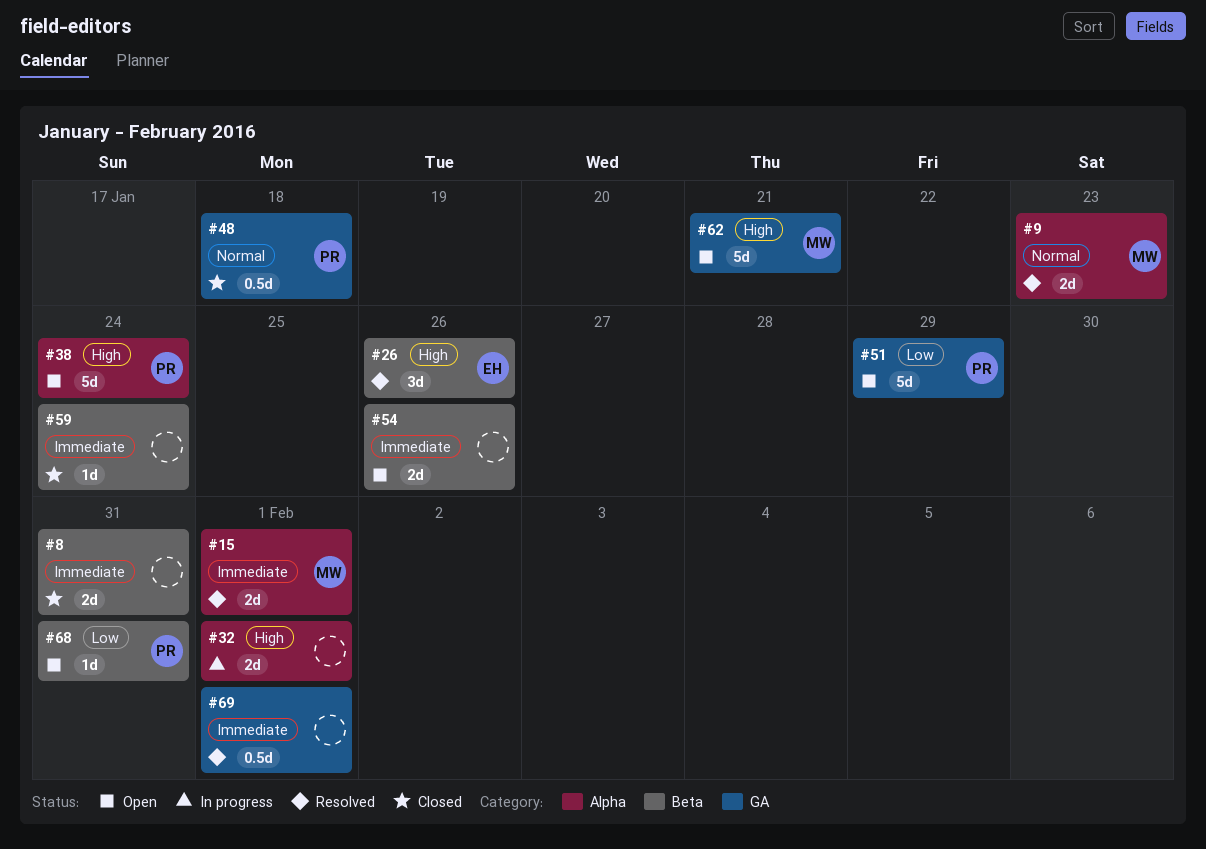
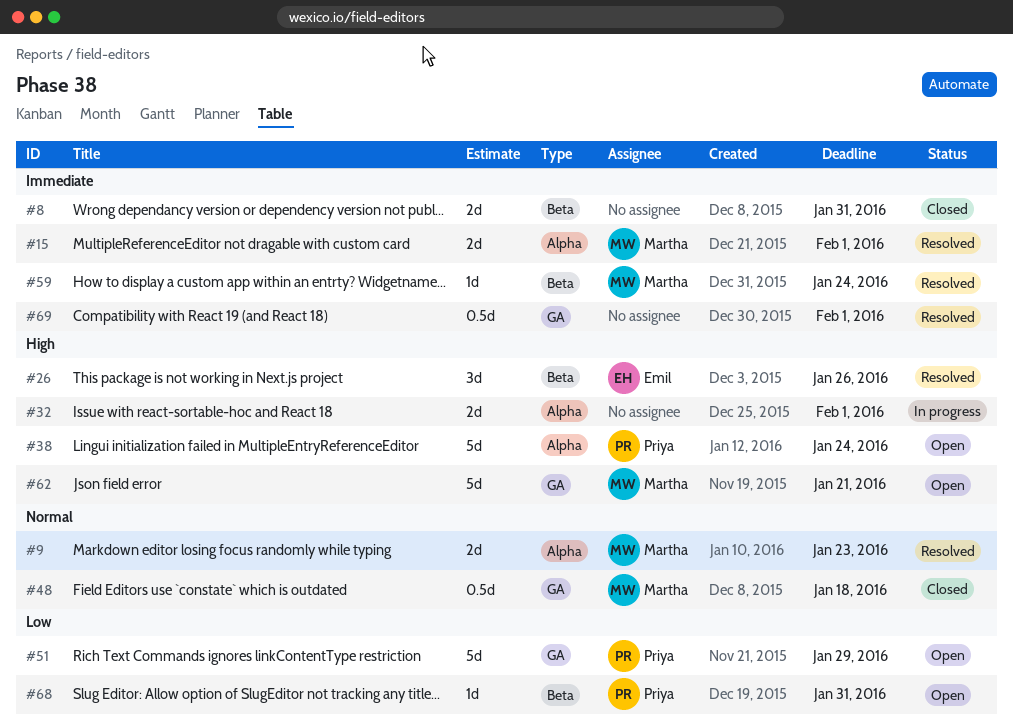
#48, owner: Priya -> Martha
#54: present -> none
#59, status: Closed -> Resolved
#59, owner: none -> Martha

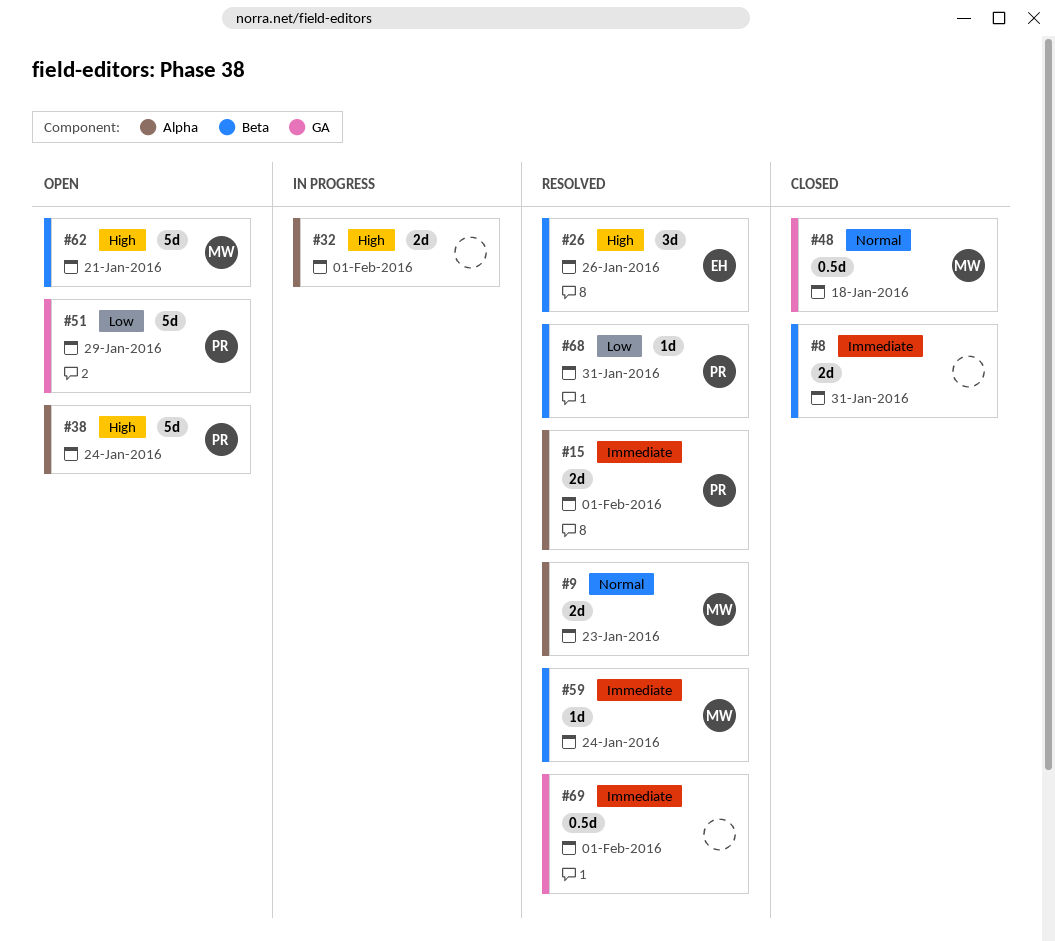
#15, owner: Martha -> Priya
#62, label: GA -> Beta
#68, status: Open -> Resolved

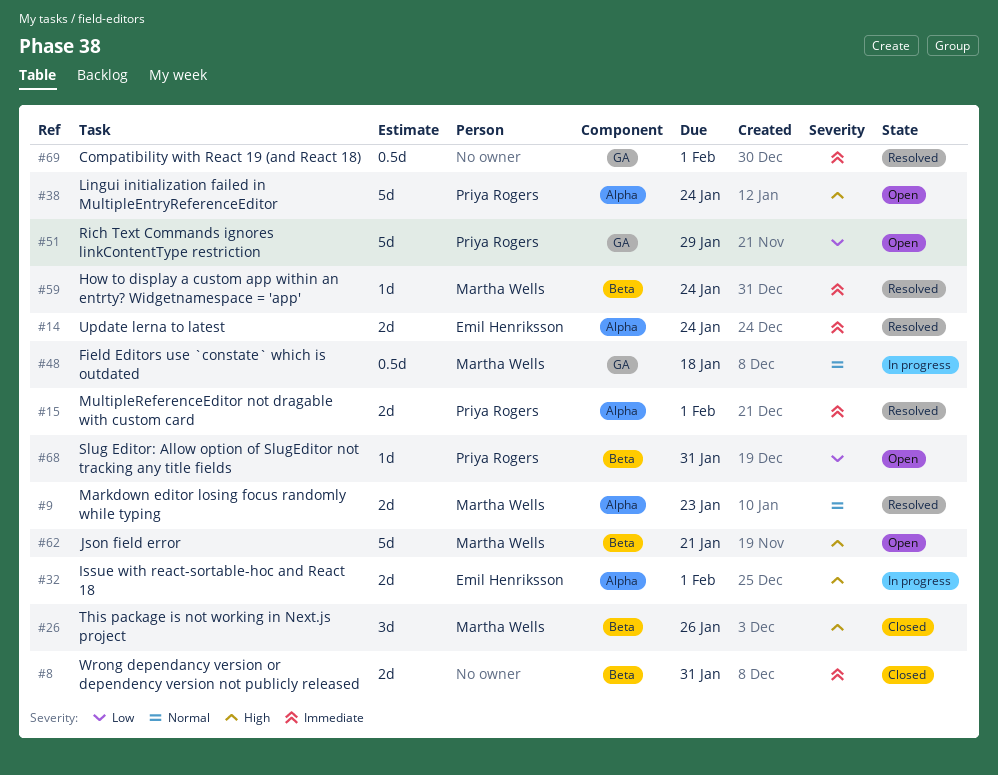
#14: none -> present
#26, status: Resolved -> Closed
#26, owner: Emil Henriksson -> Martha Wells
#32, owner: none -> Emil Henriksson
#48, status: Closed -> In progress
#68, status: Resolved -> Open

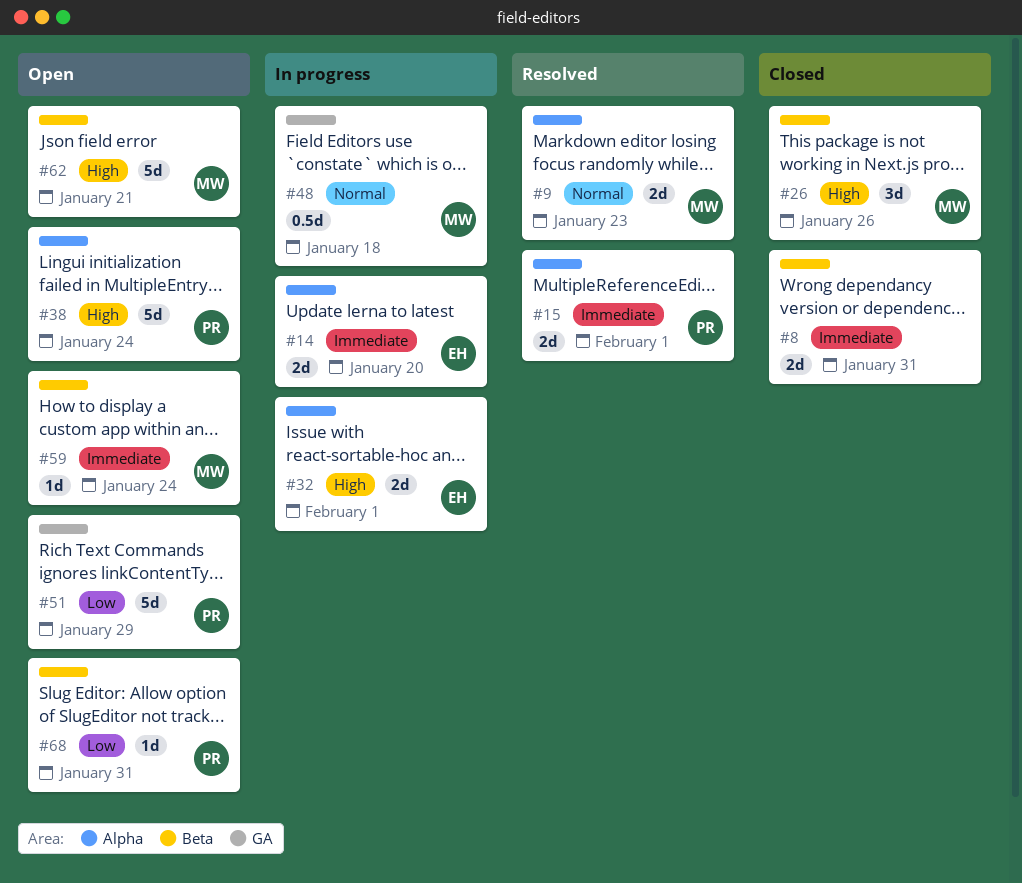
#14, status: Resolved -> In progress
#14, due: Jan 24 -> Jan 20
#59, status: Resolved -> Open
#69: present -> none

